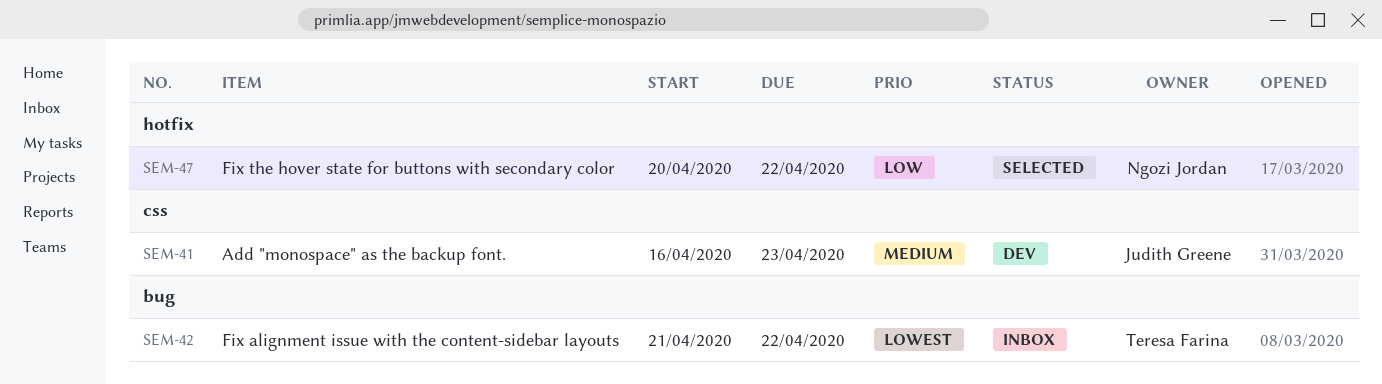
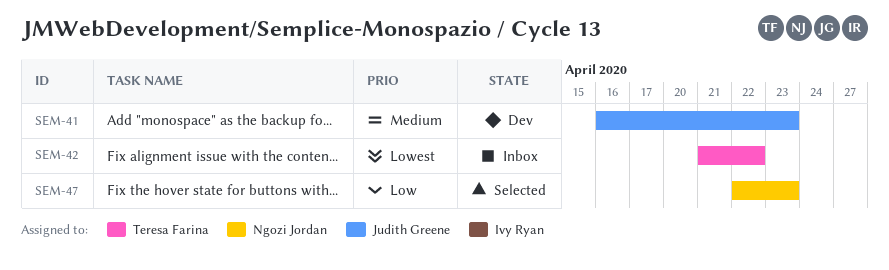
SEM-47, start: Apr 20 -> Apr 22
SEM-47, due: Apr 22 -> Apr 23

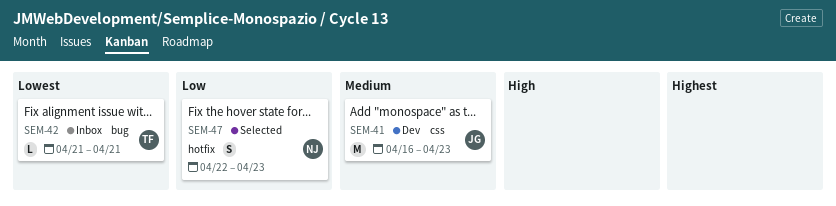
SEM-42, due: Apr 22 -> Apr 21

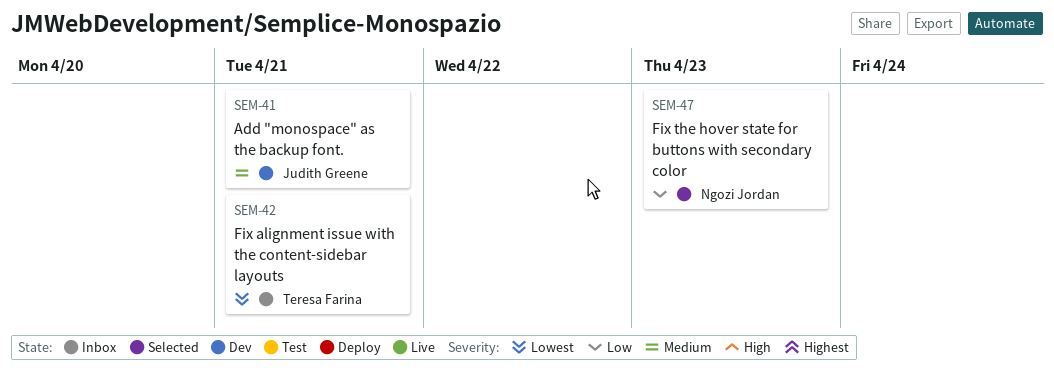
SEM-41, due: Apr 23 -> Apr 21

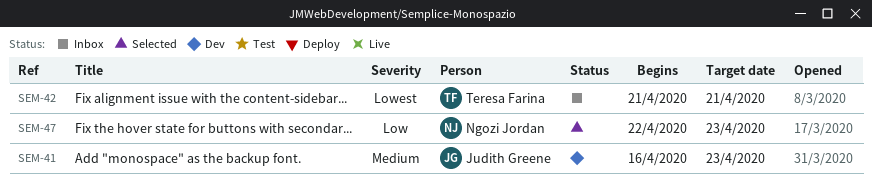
SEM-41, due: Apr 21 -> Apr 23

